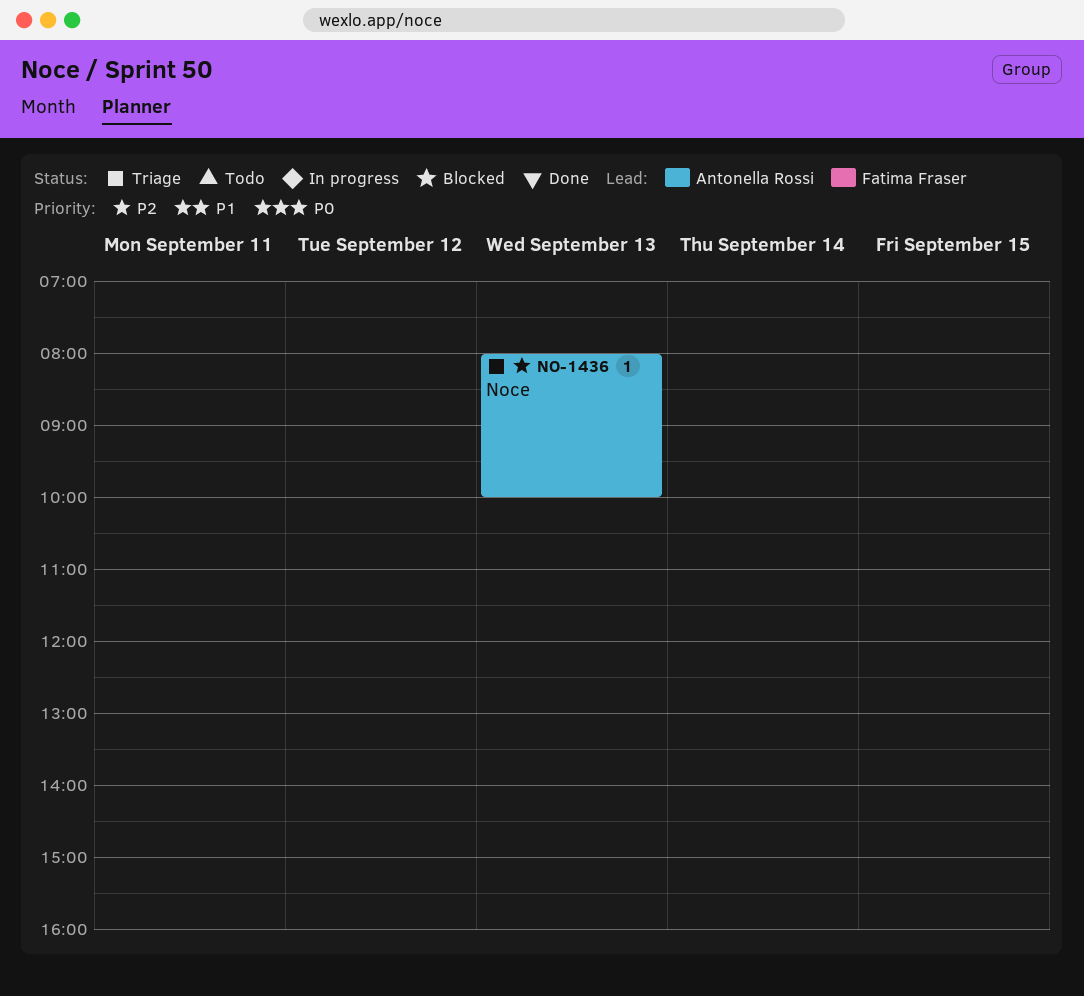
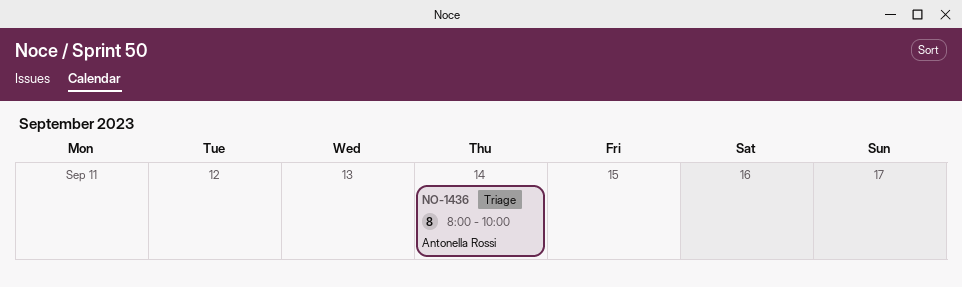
NO-1436, estimate: 1 -> 8
NO-1436, day: Sep 13 -> Sep 14

